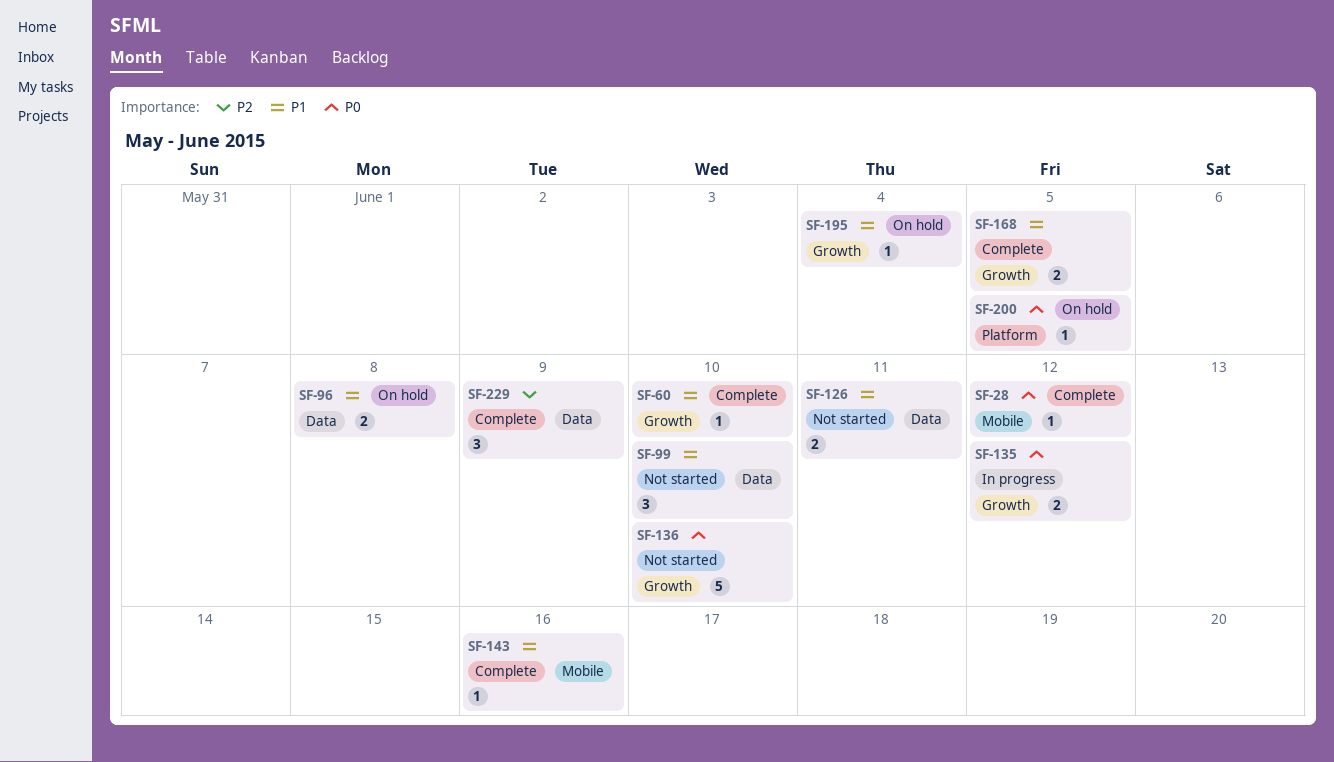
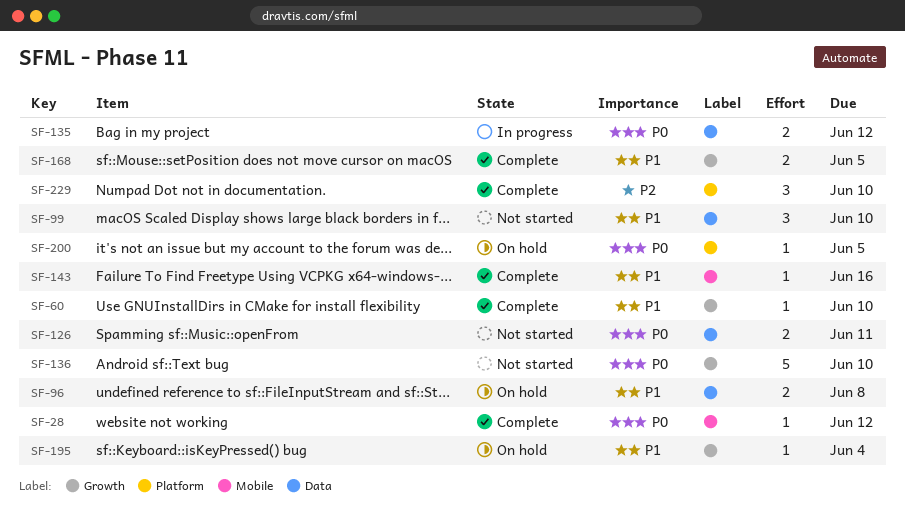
SF-126, priority: P1 -> P0
SF-135, label: Growth -> Data
SF-229, label: Data -> Platform
SF-229, due: Jun 9 -> Jun 10

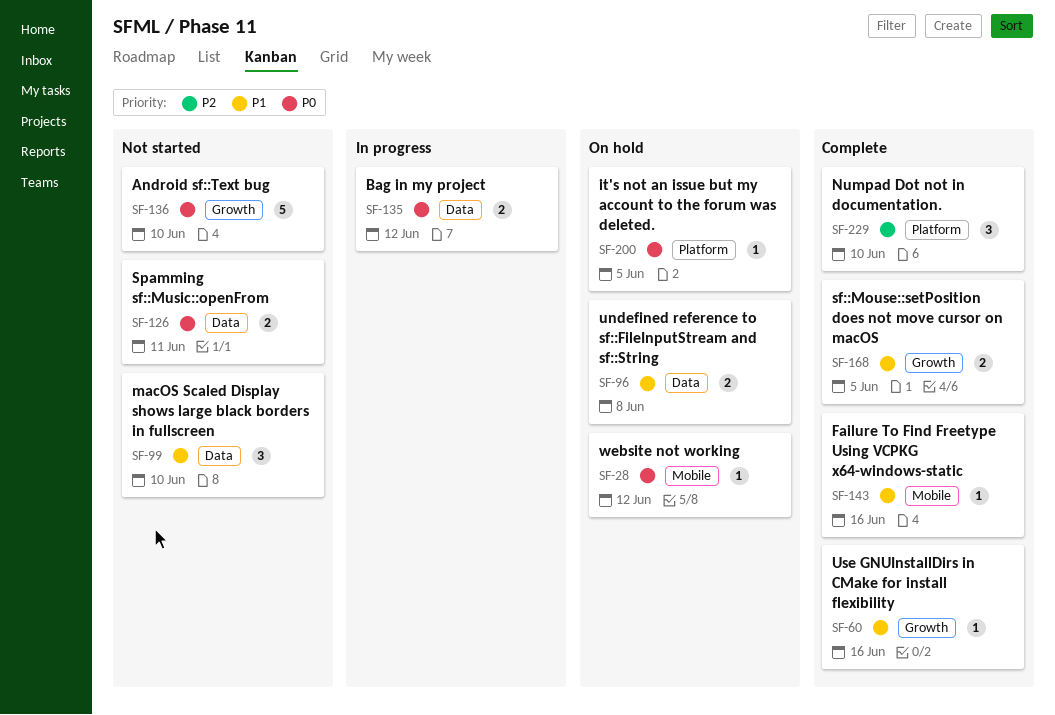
SF-28, status: Complete -> On hold
SF-60, due: Jun 10 -> Jun 16
SF-195: present -> none

